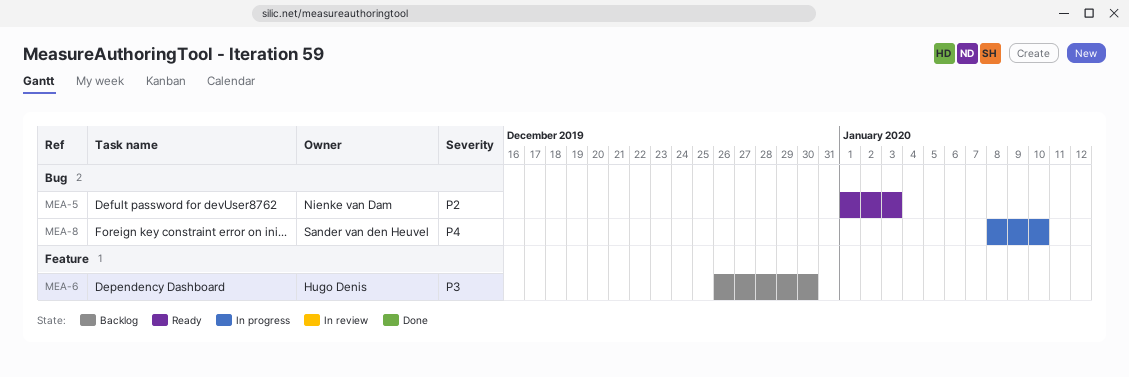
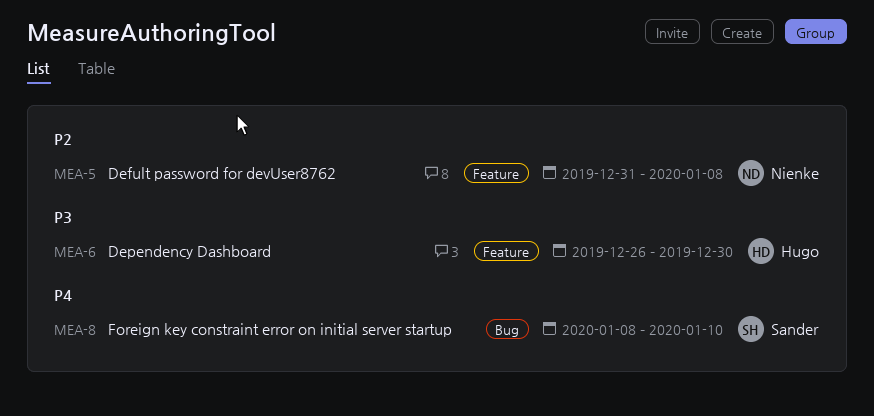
MEA-5, label: Bug -> Feature
MEA-5, start: Jan 1 -> Dec 31
MEA-5, due: Jan 3 -> Jan 8

